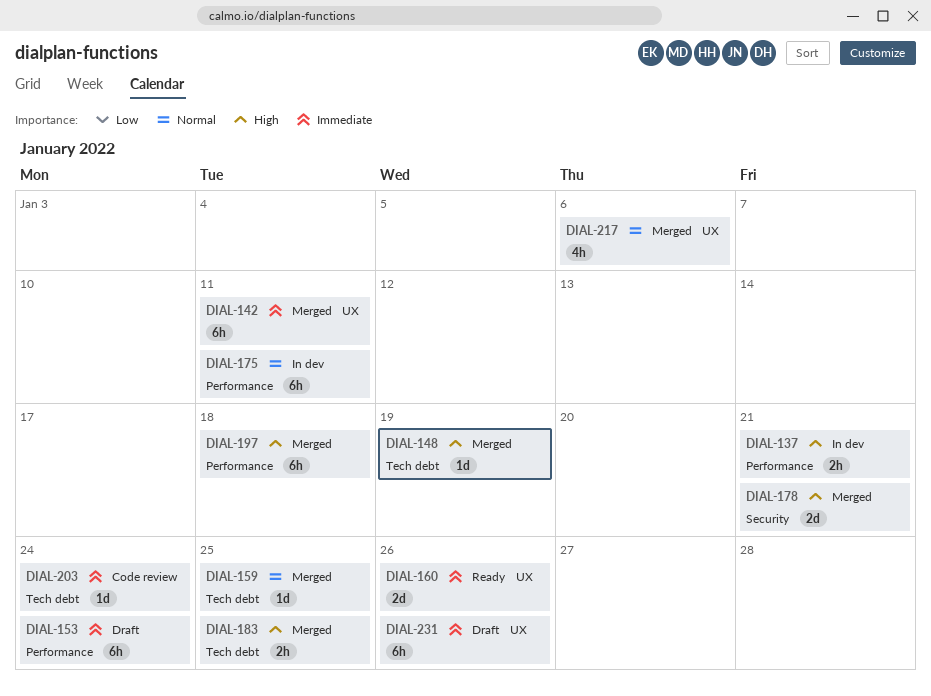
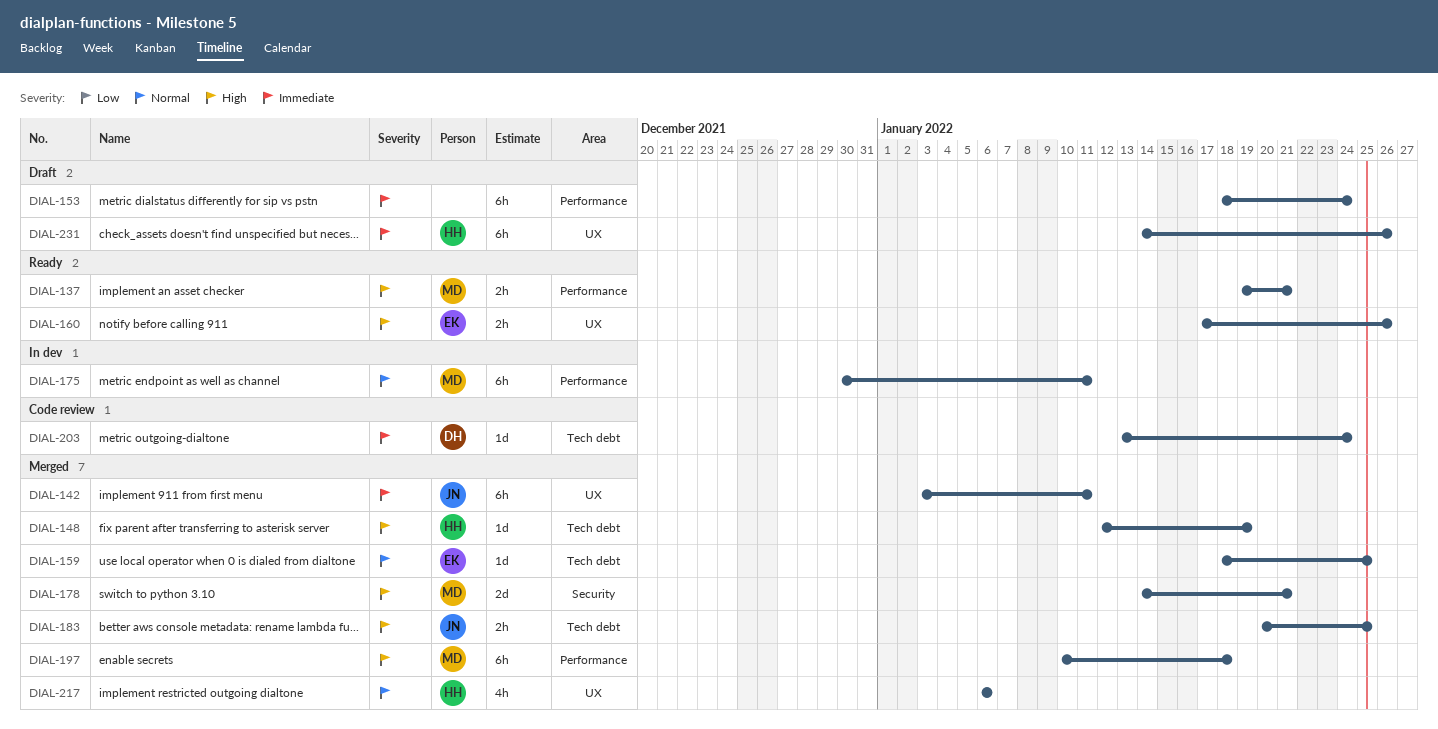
DIAL-137, status: In dev -> Ready
DIAL-160, priority: Immediate -> High
DIAL-160, estimate: 2d -> 2h

